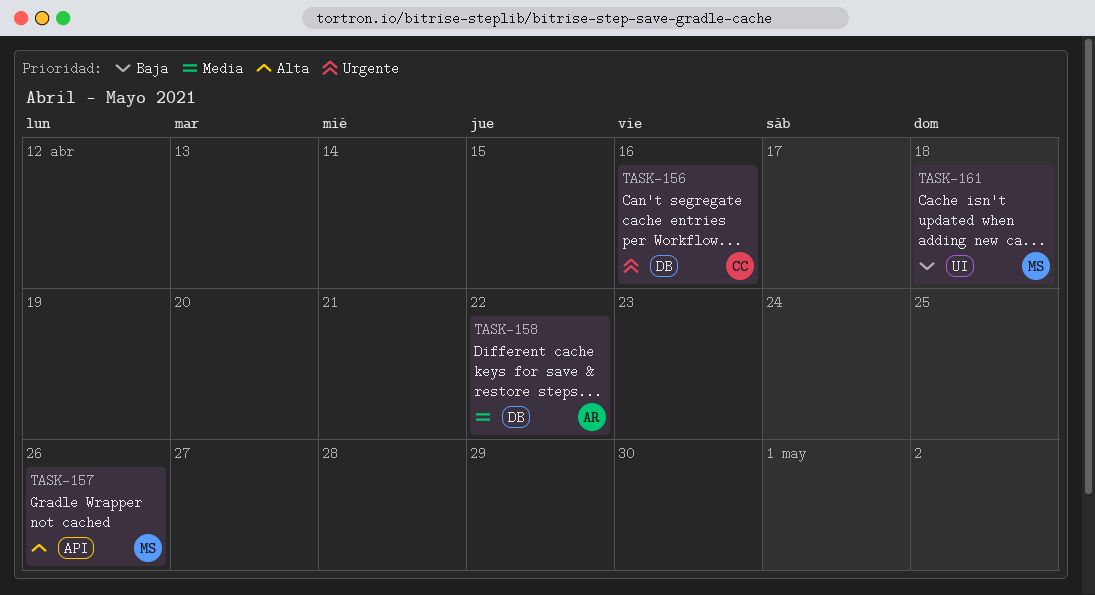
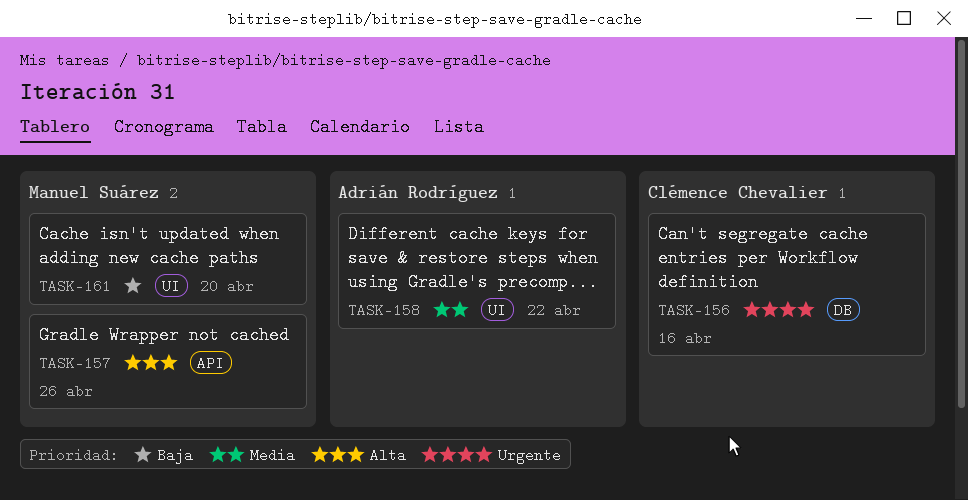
TASK-158, label: DB -> UI
TASK-161, due: Apr 18 -> Apr 20

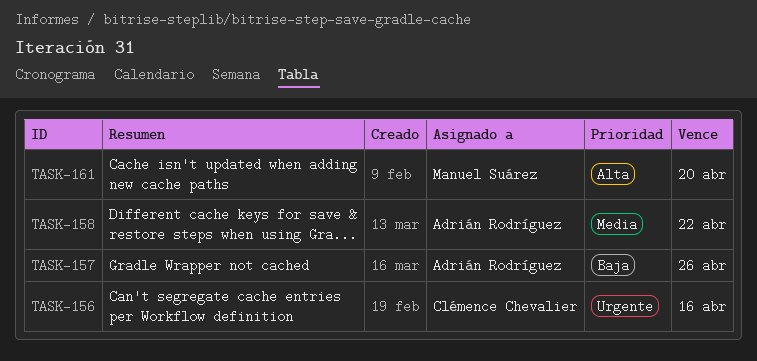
TASK-157, owner: Manuel Suárez -> Adrián Rodríguez
TASK-157, priority: Alta -> Baja
TASK-161, priority: Baja -> Alta

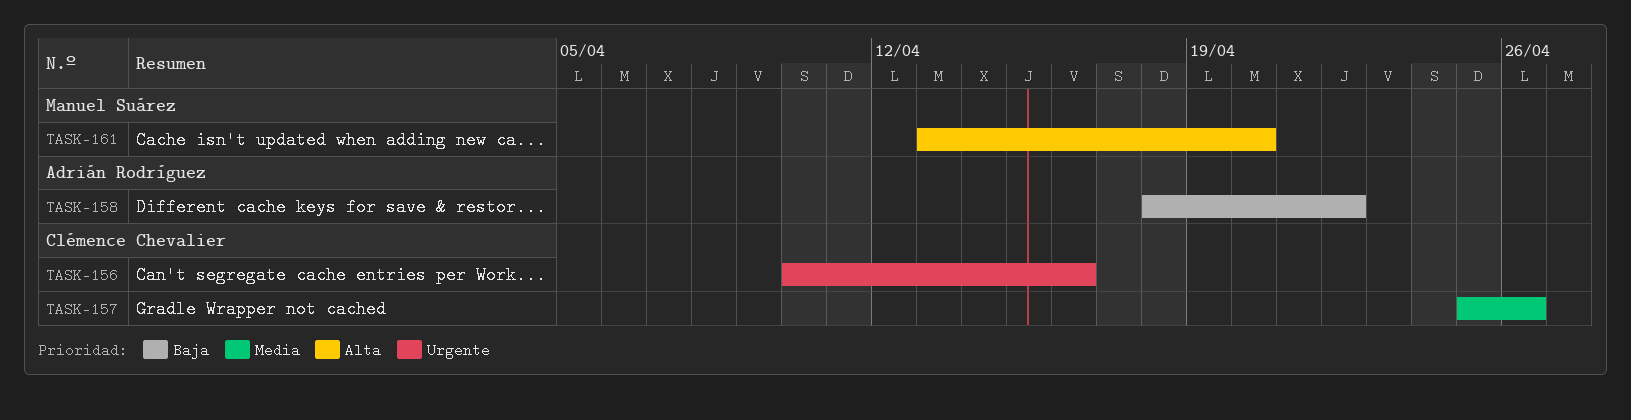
TASK-157, owner: Adrián Rodríguez -> Clémence Chevalier
TASK-157, priority: Baja -> Media
TASK-158, priority: Media -> Baja

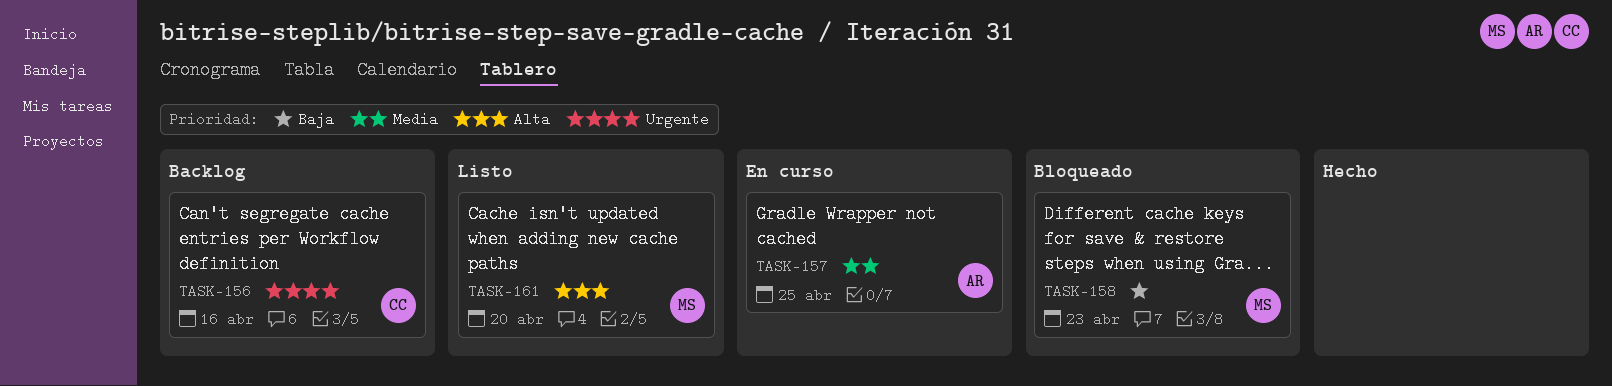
TASK-157, owner: Clémence Chevalier -> Adrián Rodríguez
TASK-157, due: Apr 26 -> Apr 25
TASK-158, owner: Adrián Rodríguez -> Manuel Suárez
TASK-158, due: Apr 22 -> Apr 23

